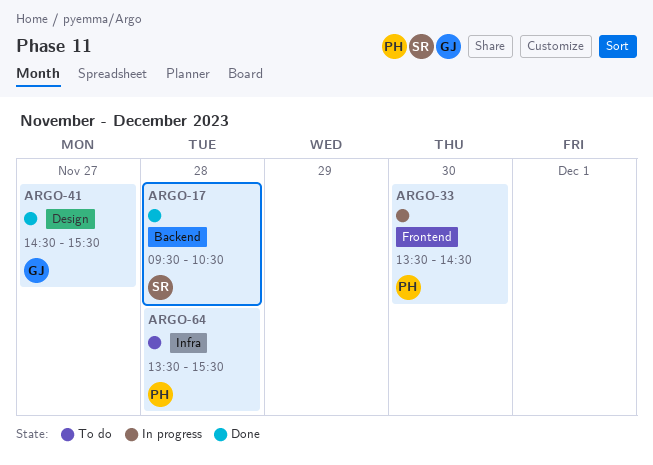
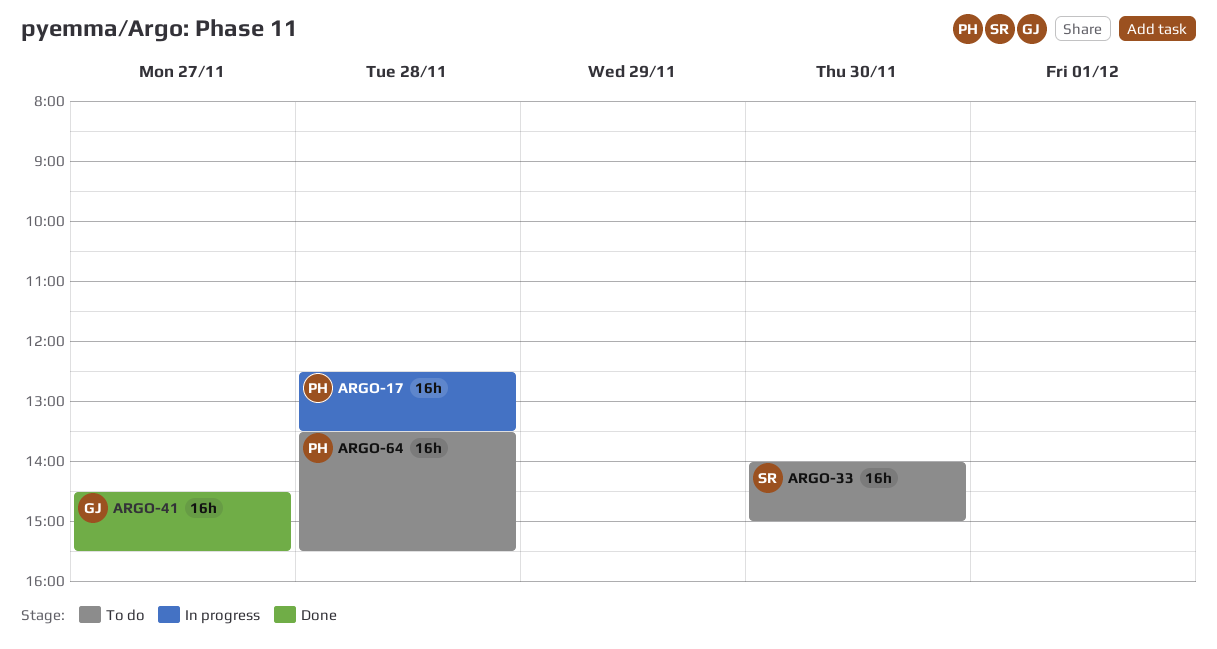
ARGO-17, status: Done -> In progress
ARGO-17, owner: SR -> PH
ARGO-17, begins: 09:30 -> 12:30
ARGO-17, ends: 10:30 -> 13:30
ARGO-33, status: In progress -> To do
ARGO-33, owner: PH -> SR
ARGO-33, begins: 13:30 -> 14:00
ARGO-33, ends: 14:30 -> 15:00

